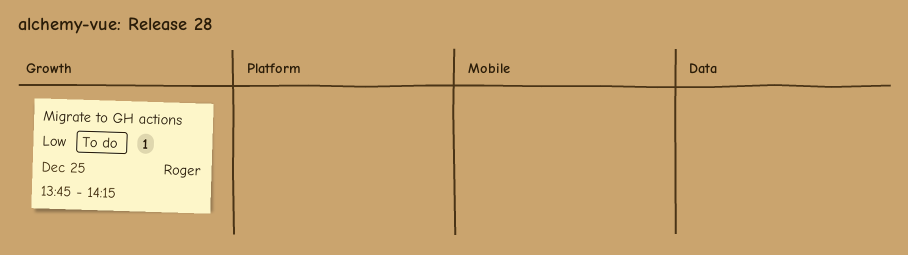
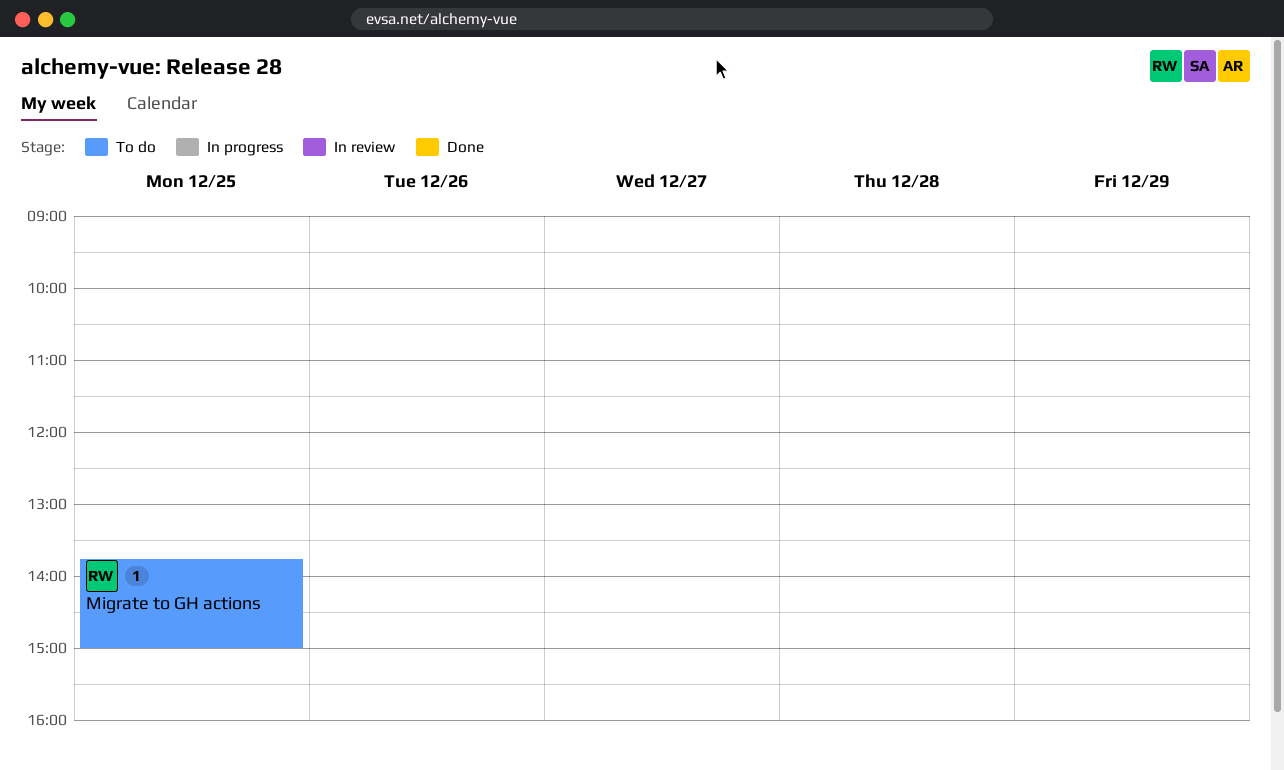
Migrate to GH actions, ends: 14:15 -> 15:00

